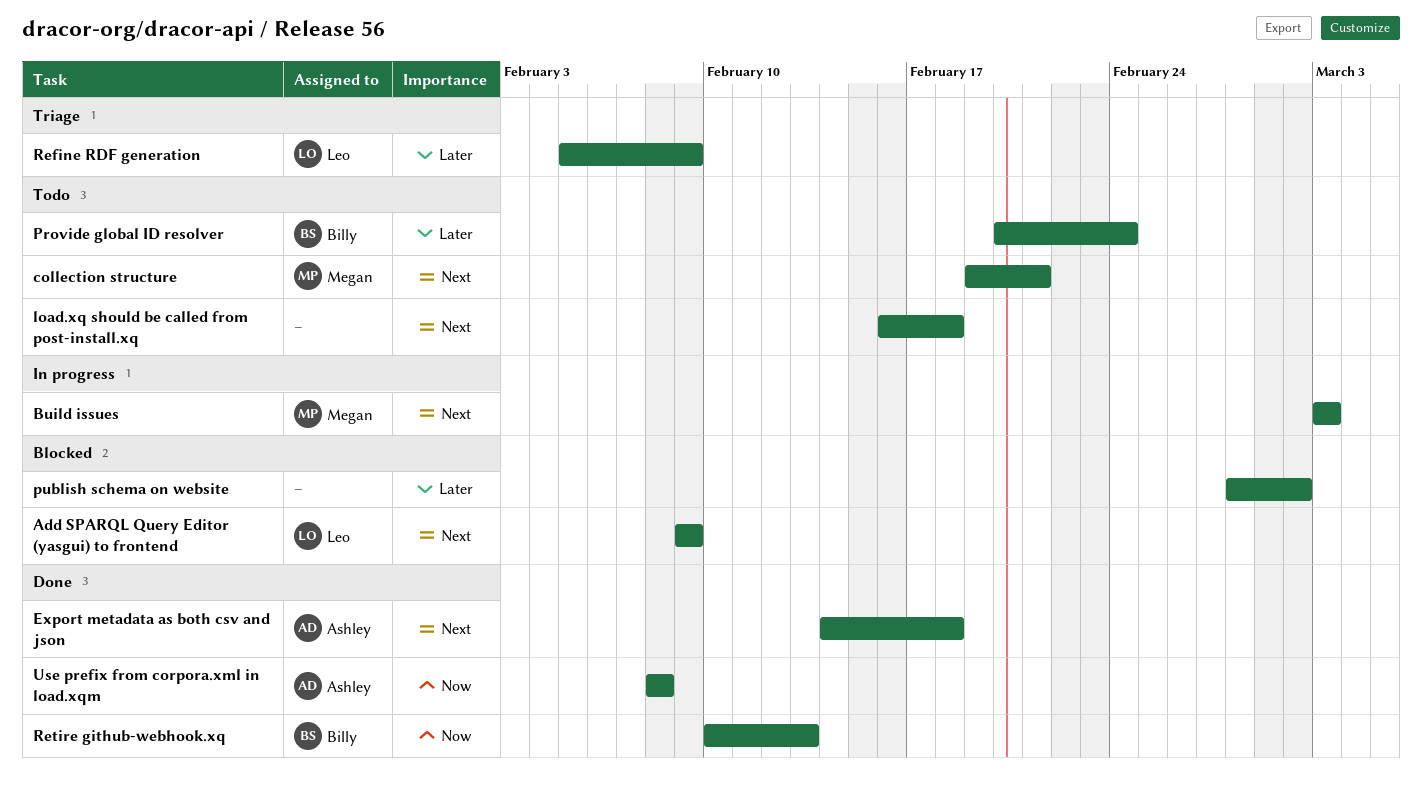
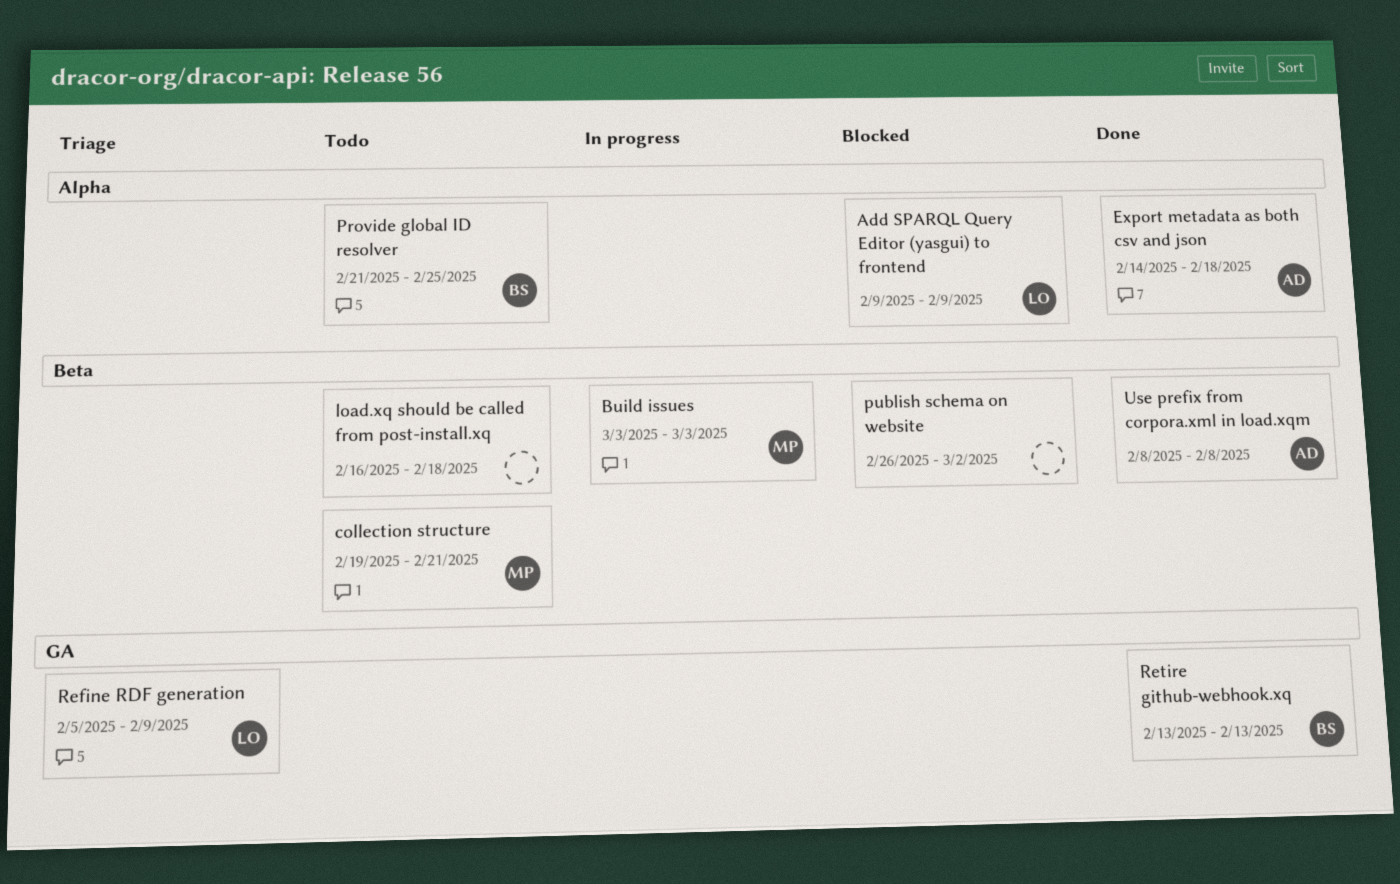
Provide global ID resolver, start: Feb 20 -> Feb 21
Provide global ID resolver, due: Feb 24 -> Feb 25
publish schema on website, start: Feb 28 -> Feb 26
Retire github-webhook.xq, start: Feb 10 -> Feb 13

